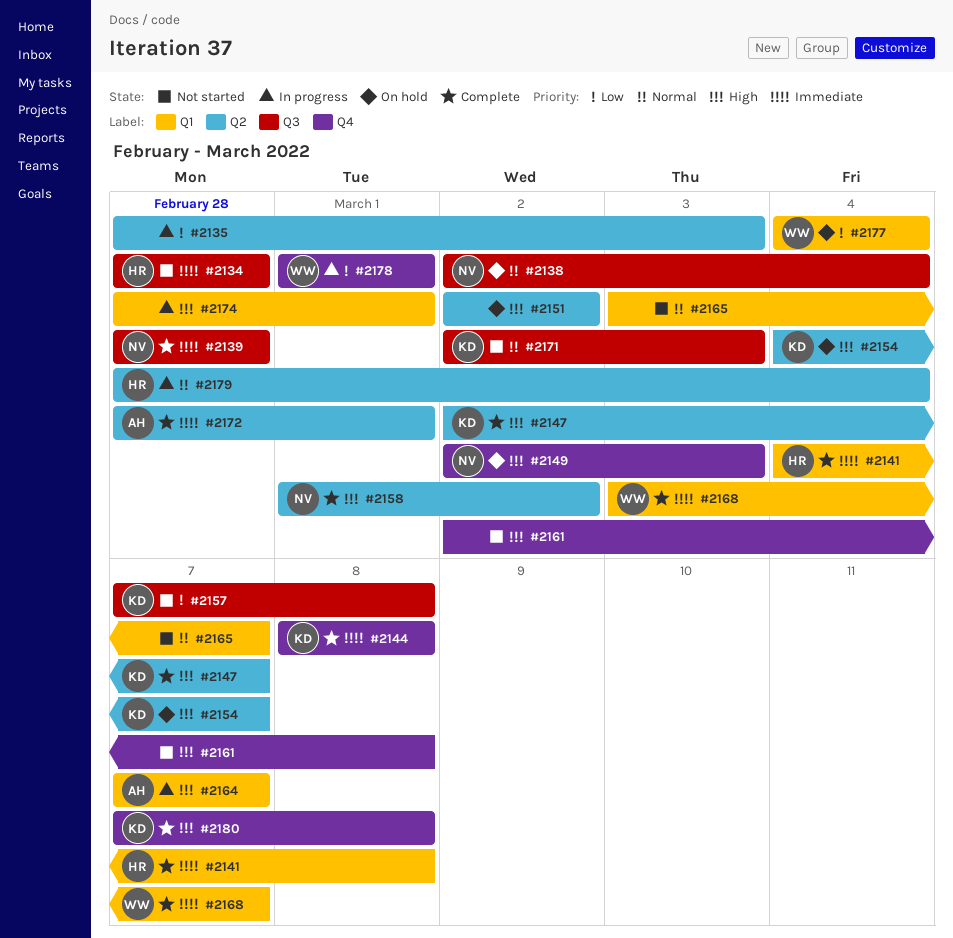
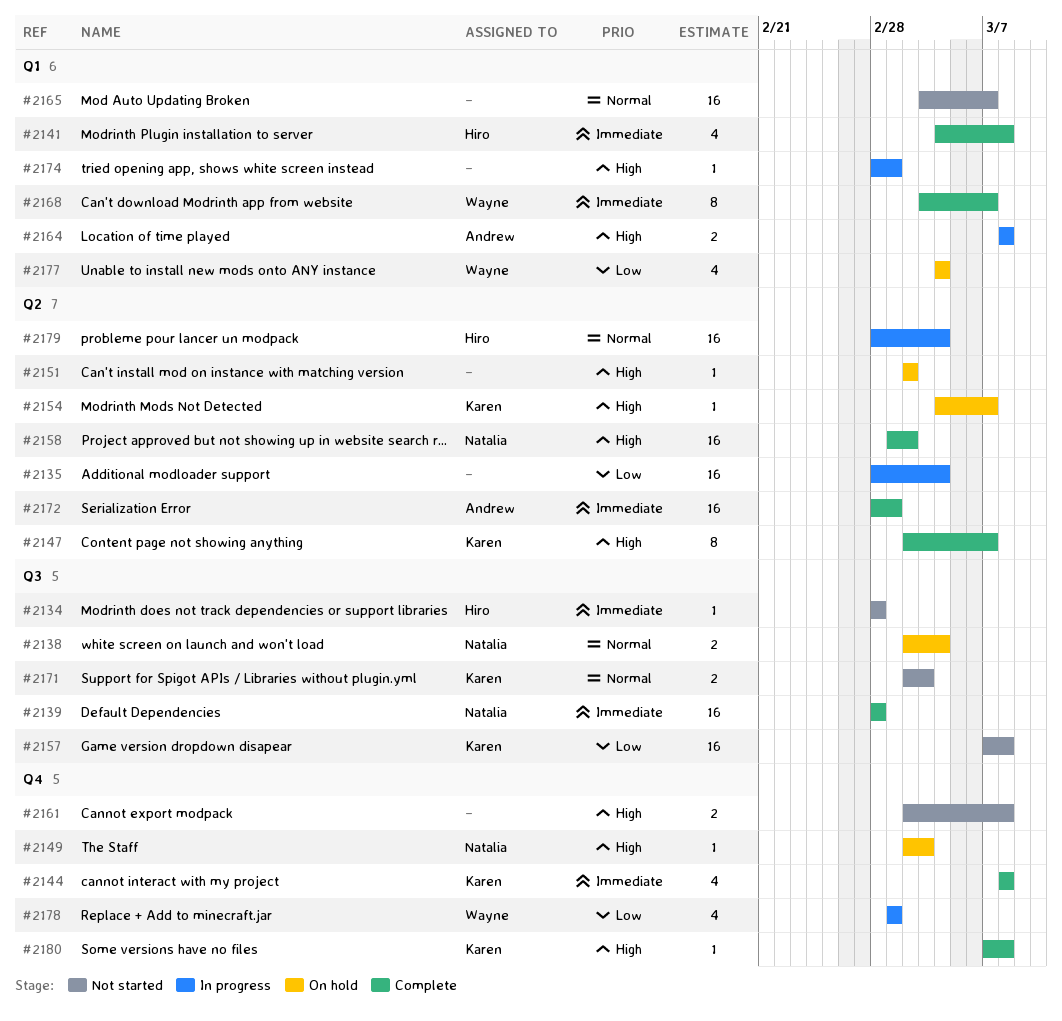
#2135, due: Mar 3 -> Mar 4
#2164, start: Mar 7 -> Mar 8
#2164, due: Mar 7 -> Mar 8

